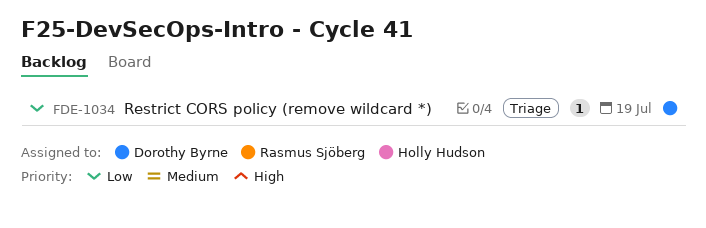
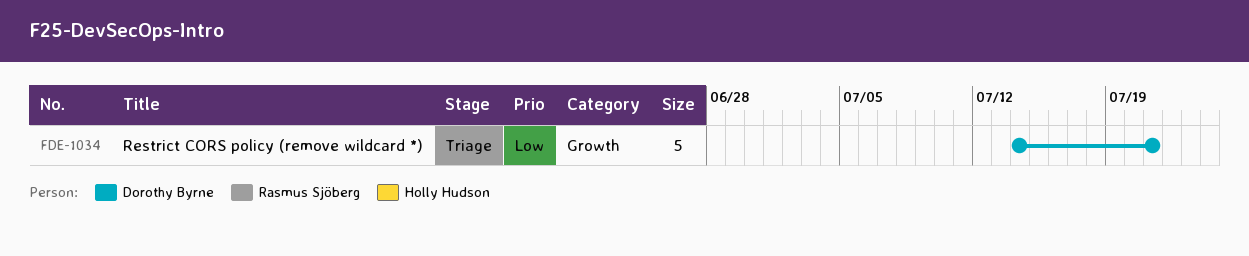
FDE-1034, estimate: 1 -> 5
FDE-1034, due: Jul 19 -> Jul 21

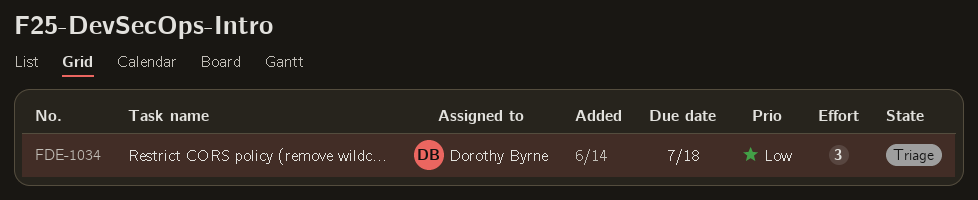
FDE-1034, estimate: 5 -> 3
FDE-1034, due: Jul 21 -> Jul 18

